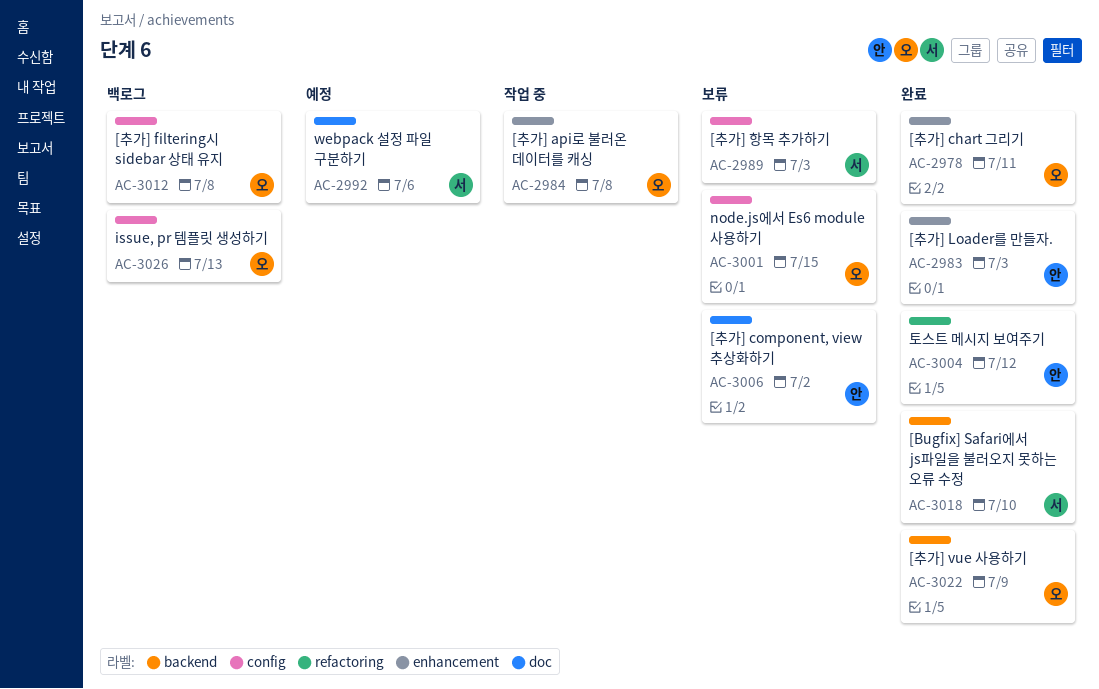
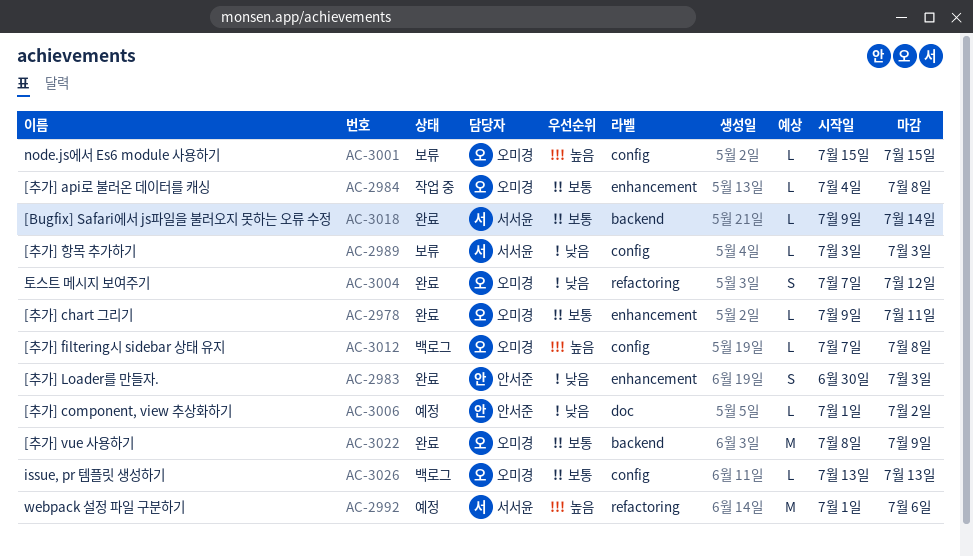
AC-2992, label: doc -> refactoring
AC-3004, owner: 안서준 -> 오미경
AC-3006, status: 보류 -> 예정
AC-3018, due: Jul 10 -> Jul 14

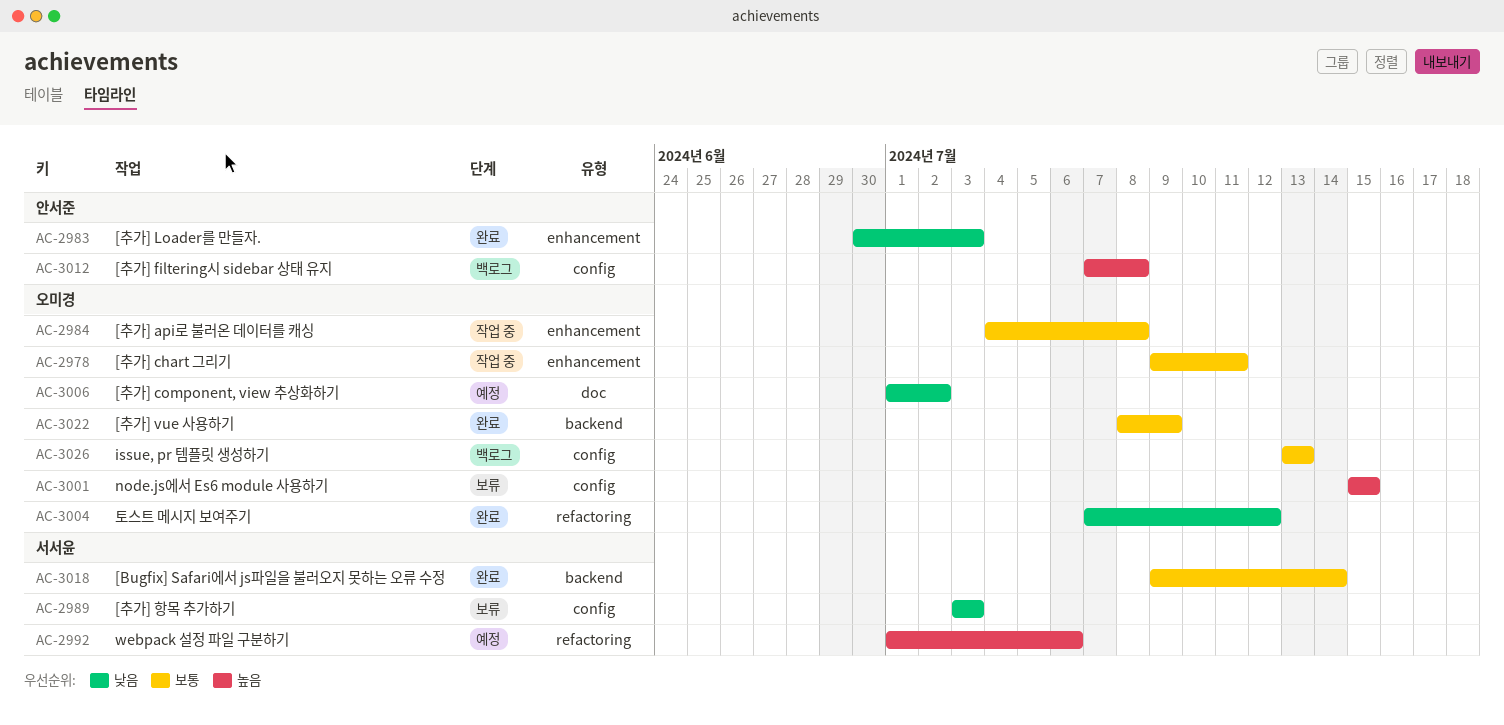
AC-2978, status: 완료 -> 작업 중
AC-3006, owner: 안서준 -> 오미경
AC-3012, owner: 오미경 -> 안서준

